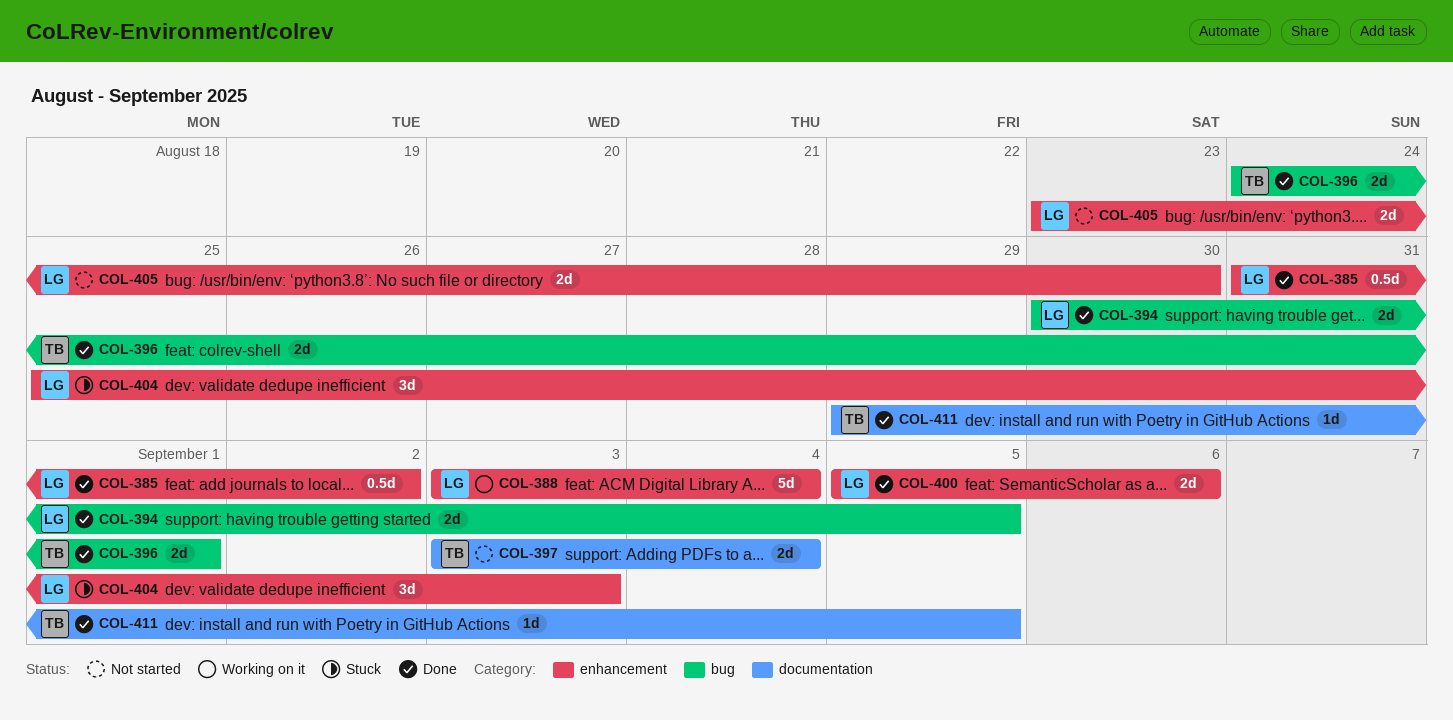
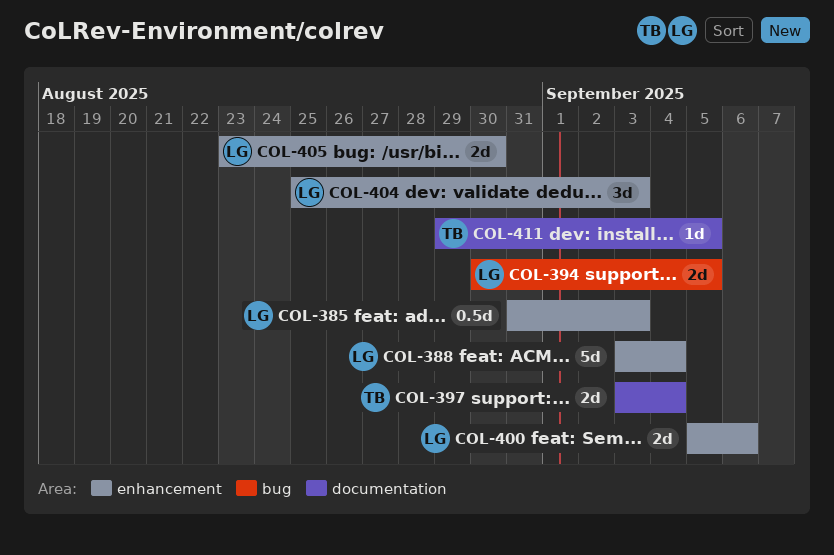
COL-385, due: Sep 2 -> Sep 3
COL-396: present -> none

